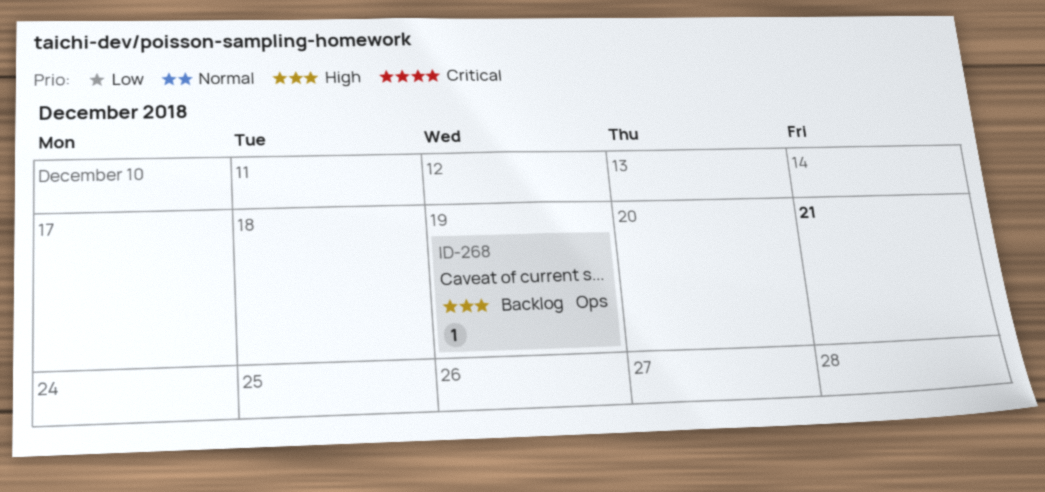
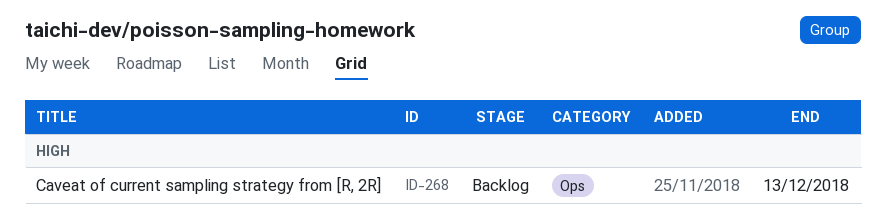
ID-268, due: Dec 19 -> Dec 13

